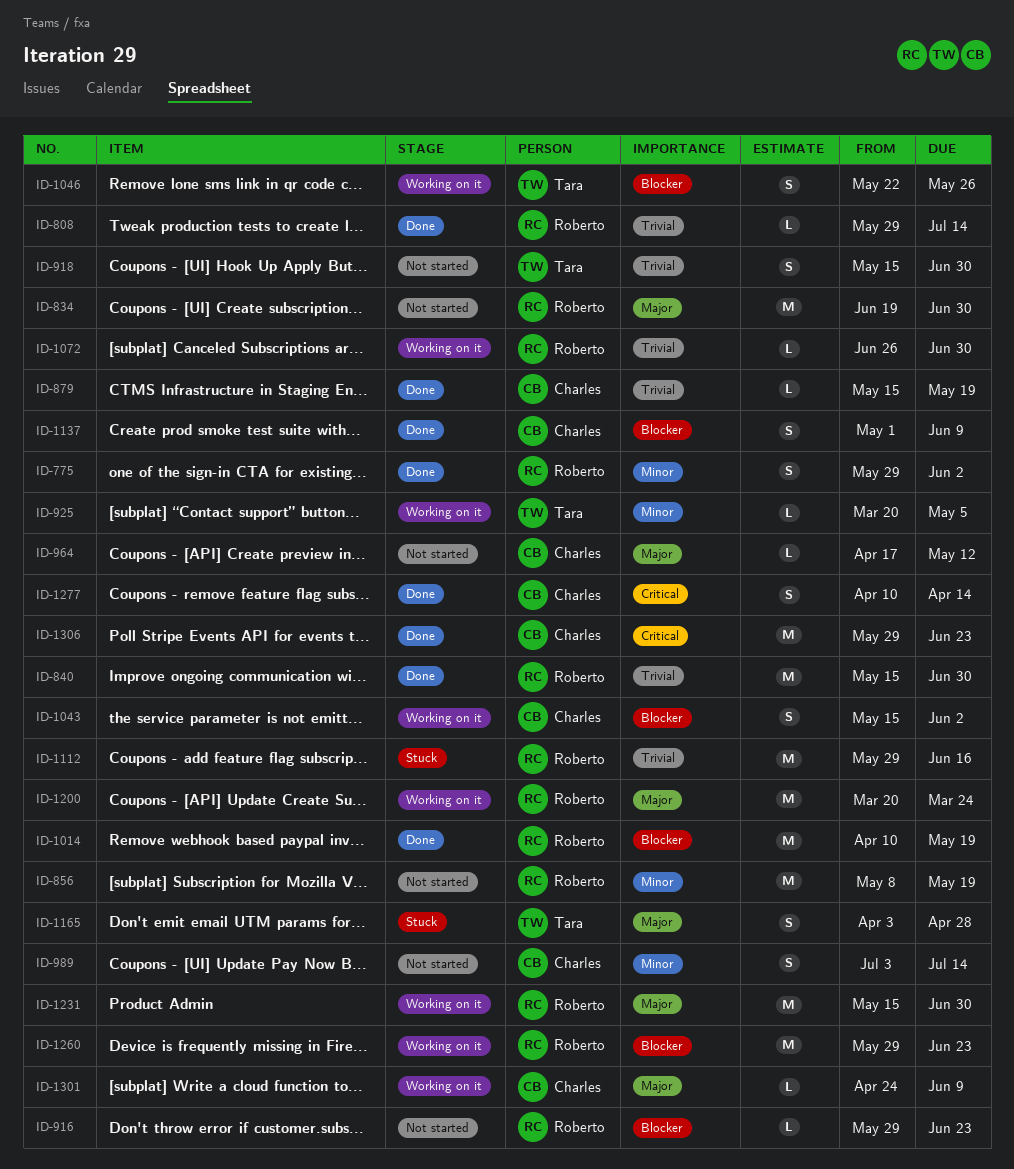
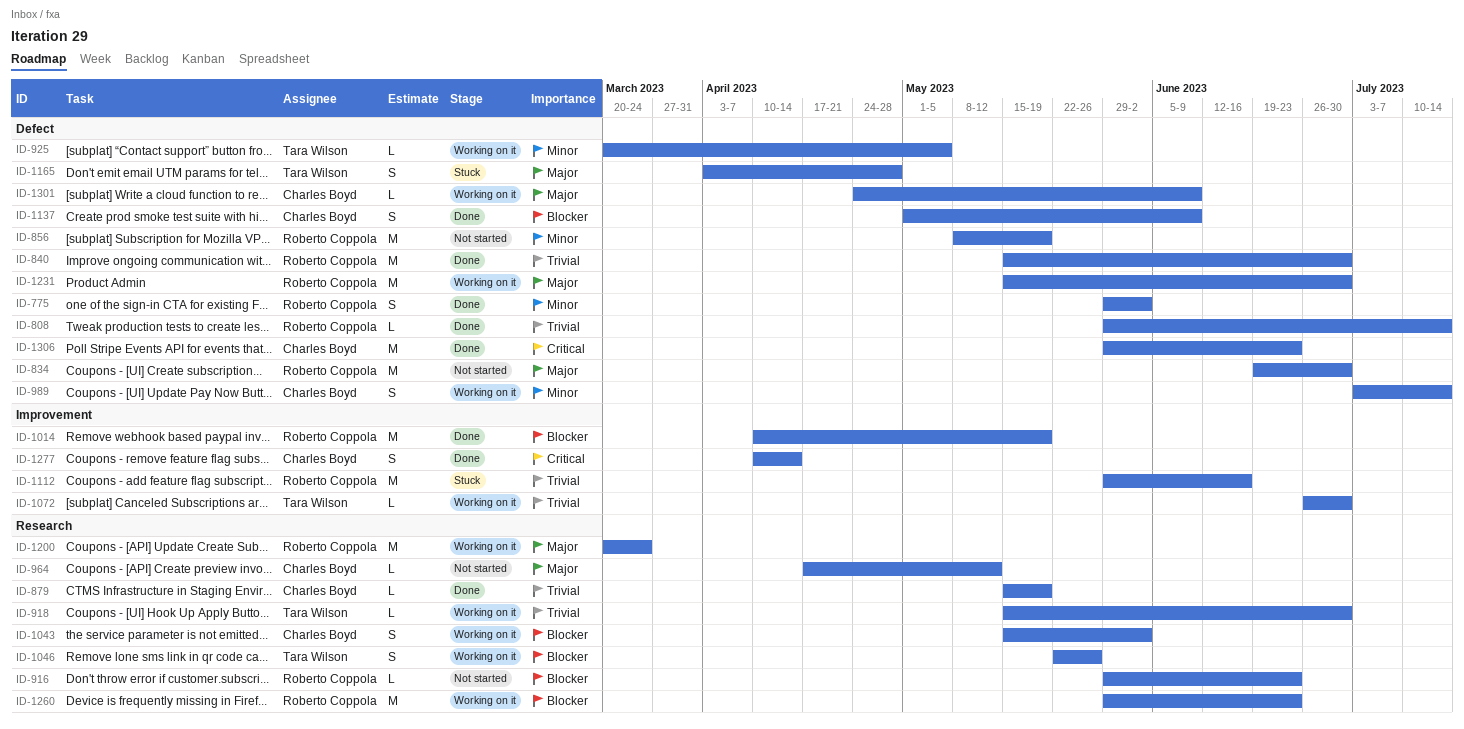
ID-918, status: Not started -> Working on it
ID-918, estimate: S -> L
ID-989, status: Not started -> Working on it
ID-1072, owner: Roberto Coppola -> Tara Wilson

